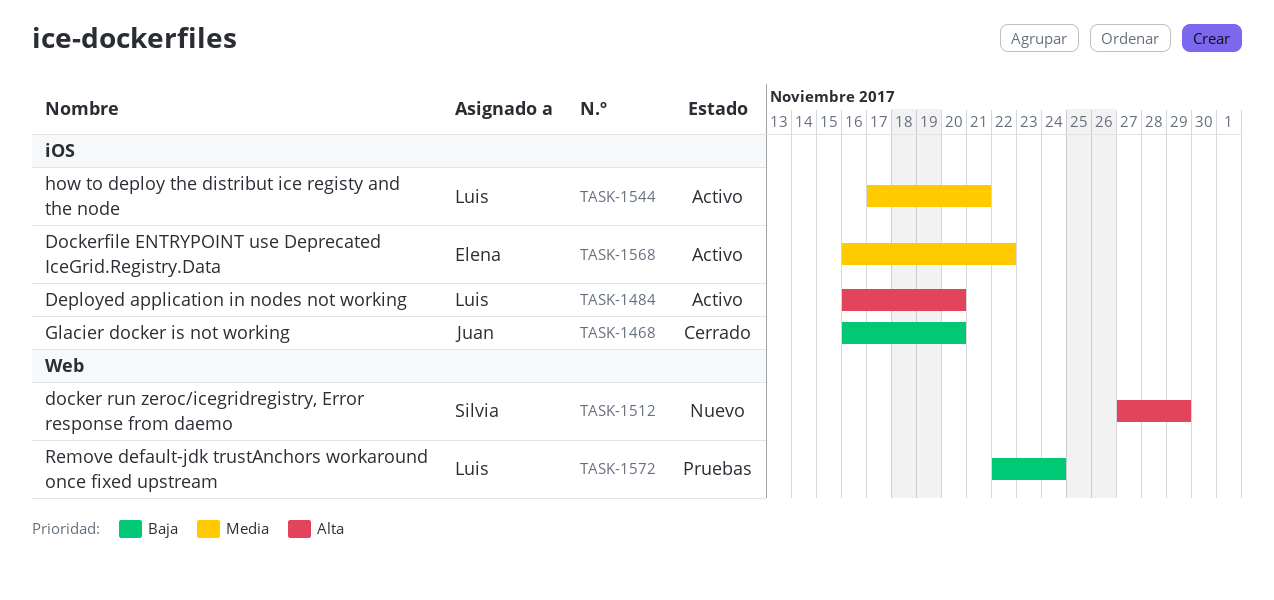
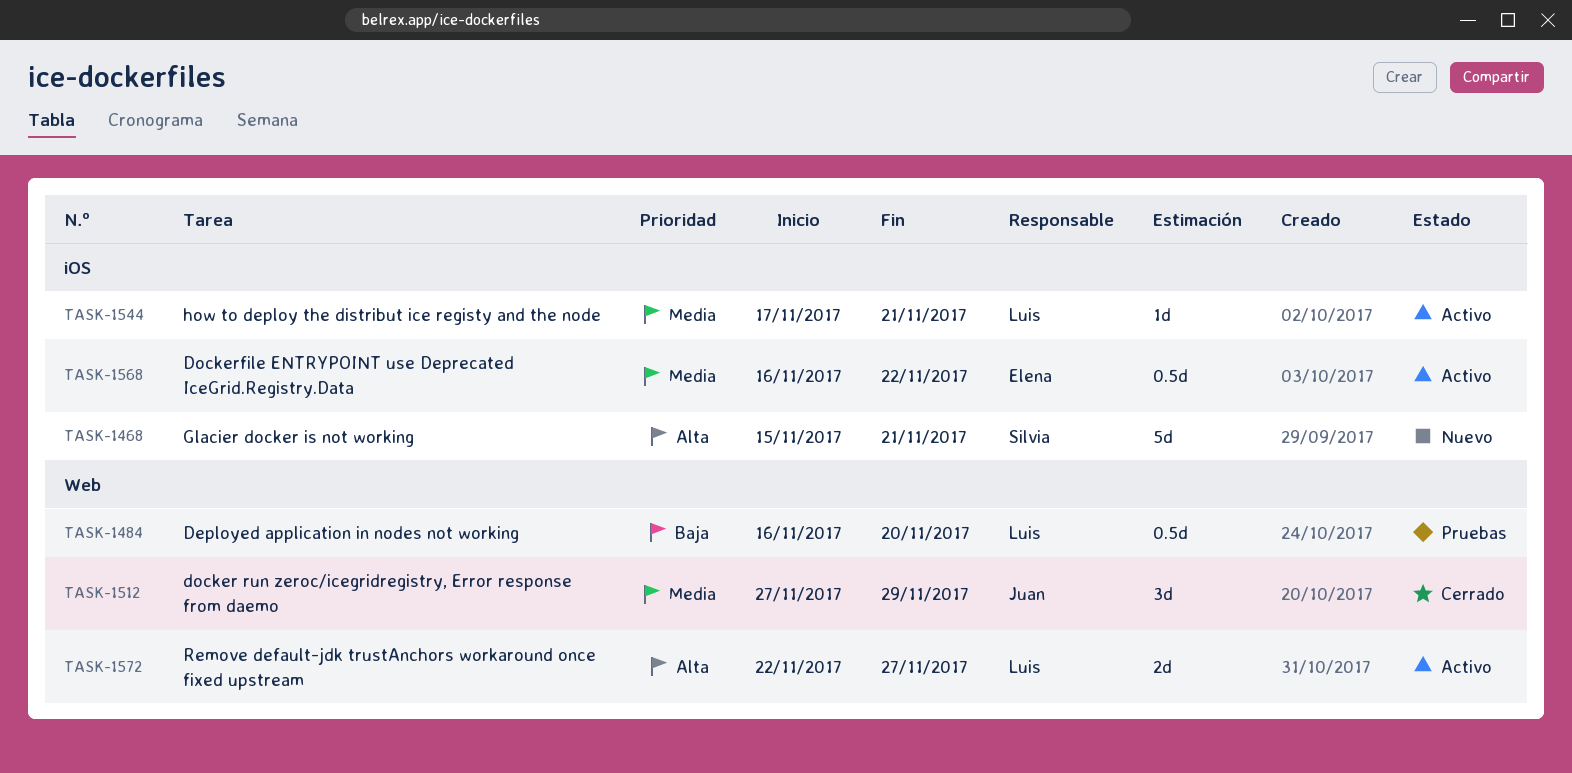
TASK-1468, status: Cerrado -> Nuevo
TASK-1468, owner: Juan -> Silvia
TASK-1468, priority: Baja -> Alta
TASK-1468, start: Nov 16 -> Nov 15
TASK-1468, due: Nov 20 -> Nov 21
TASK-1484, status: Activo -> Pruebas
TASK-1484, priority: Alta -> Baja
TASK-1484, label: iOS -> Web
TASK-1512, status: Nuevo -> Cerrado
TASK-1512, owner: Silvia -> Juan
TASK-1512, priority: Alta -> Media
TASK-1572, status: Pruebas -> Activo
TASK-1572, priority: Baja -> Alta
TASK-1572, due: Nov 24 -> Nov 27

